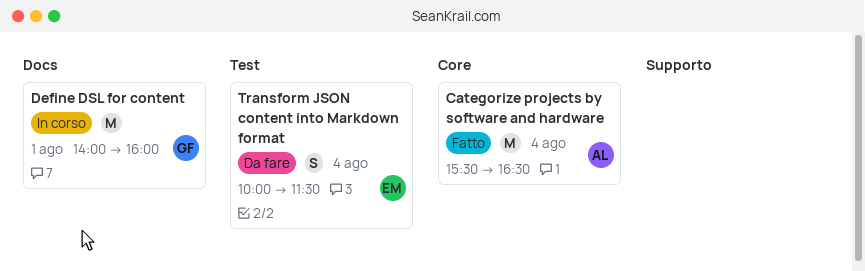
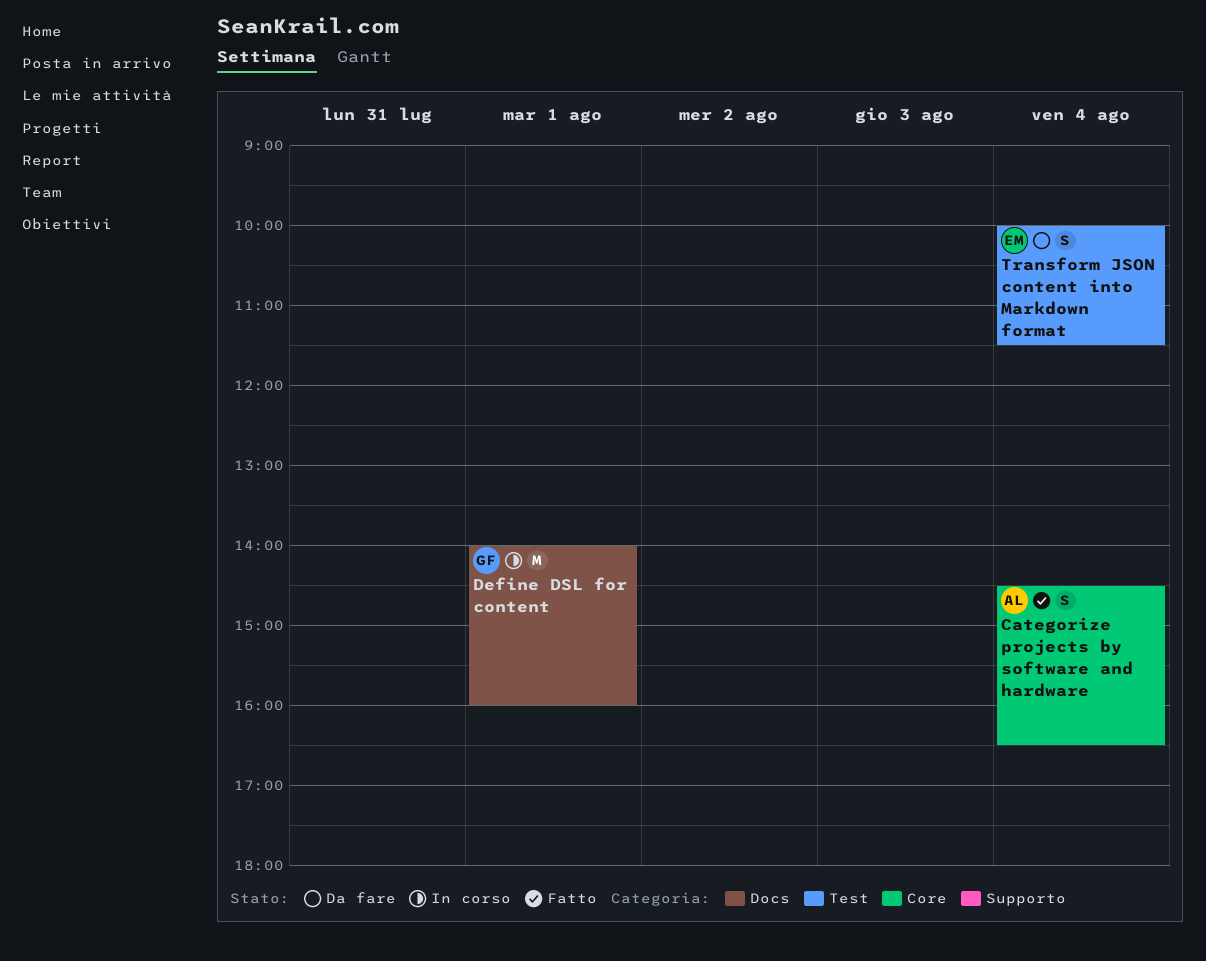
Categorize projects by software and hardware, estimate: M -> S
Categorize projects by software and hardware, begins: 15:30 -> 14:30

